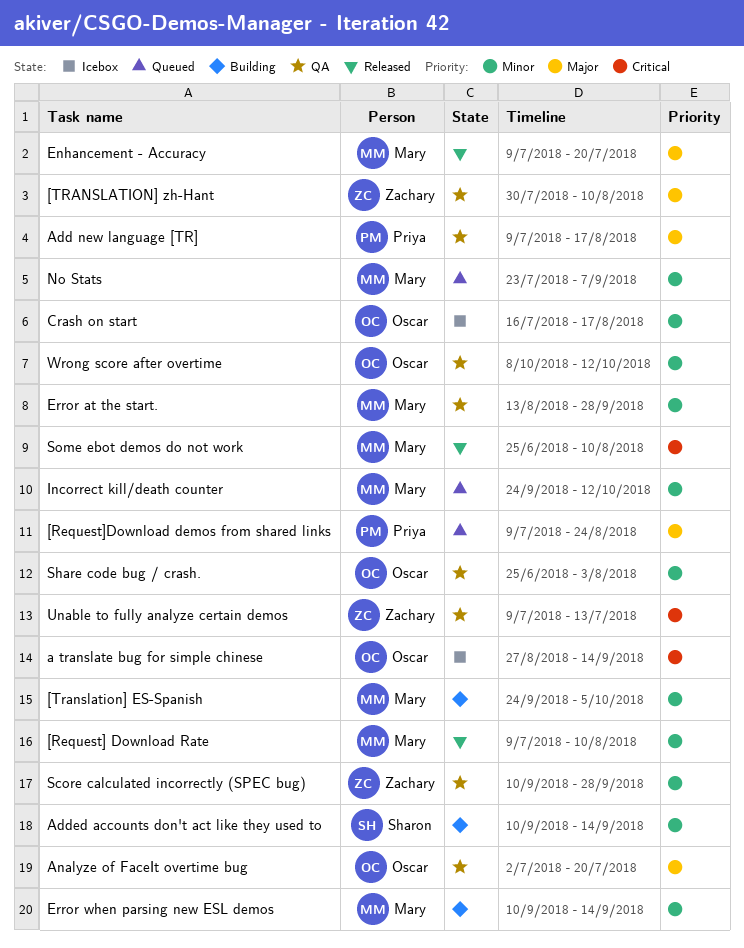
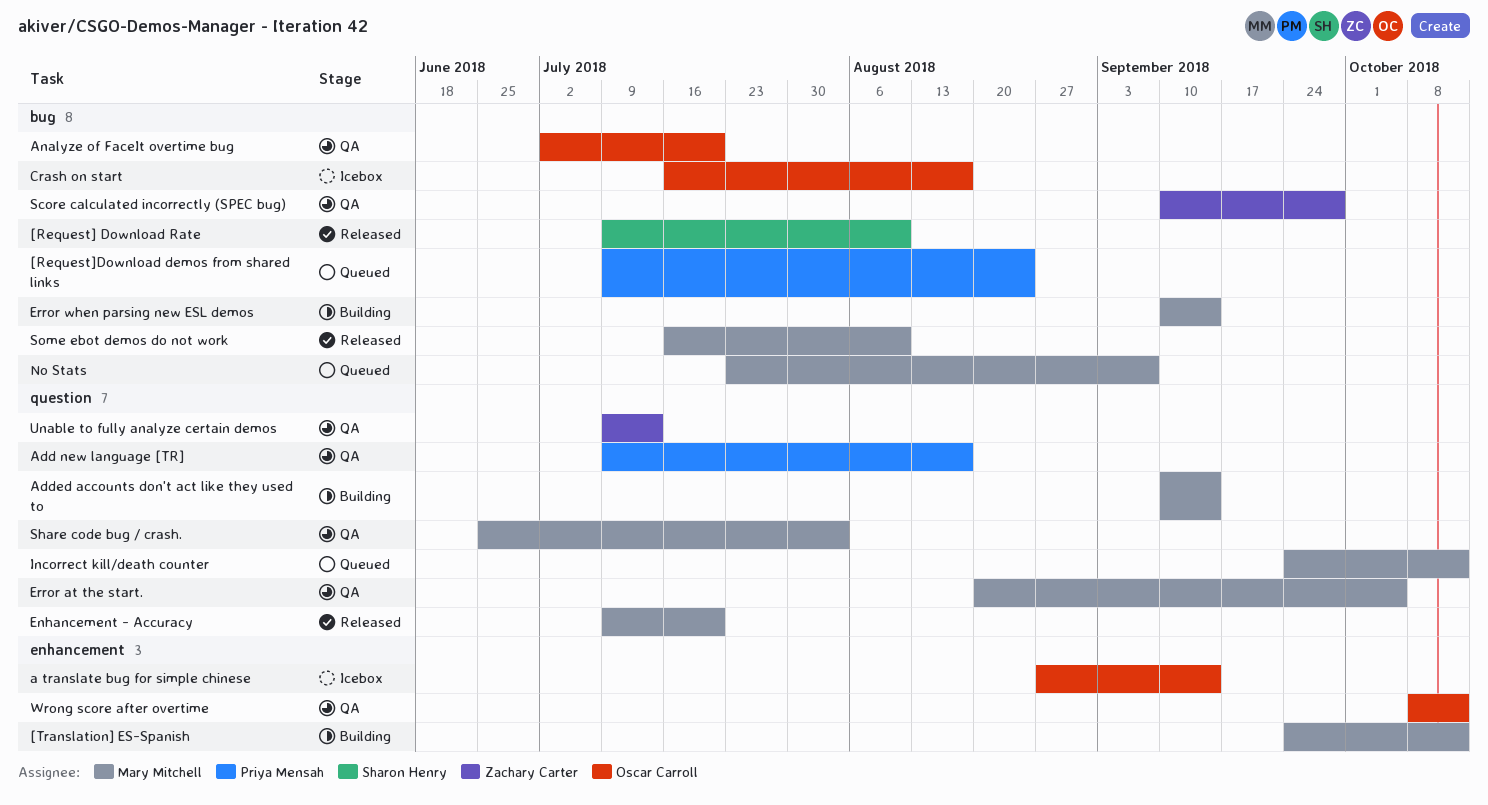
[Request] Download Rate, owner: Mary Mitchell -> Sharon Henry
[Translation] ES-Spanish, due: Oct 5 -> Oct 12
[TRANSLATION] zh-Hant: present -> none
Added accounts don't act like they used to, owner: Sharon Henry -> Mary Mitchell
Error at the start., start: Aug 13 -> Aug 20
Error at the start., due: Sep 28 -> Oct 5
Share code bug / crash., owner: Oscar Carroll -> Mary Mitchell
Some ebot demos do not work, start: Jun 25 -> Jul 16

